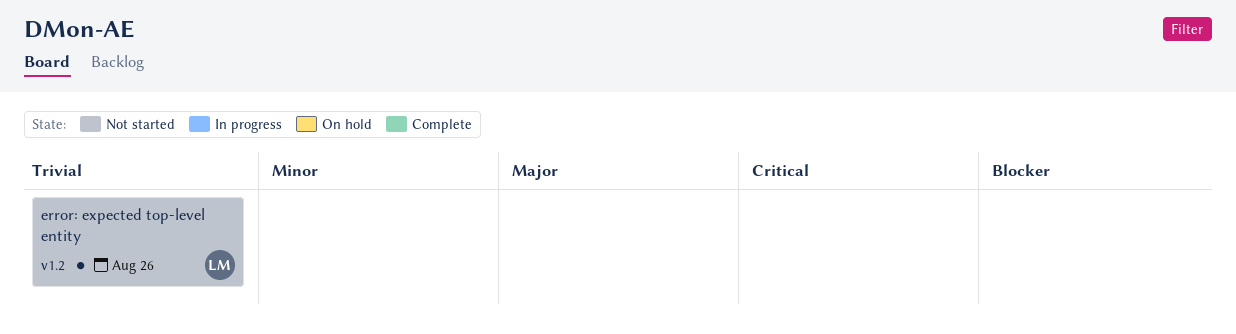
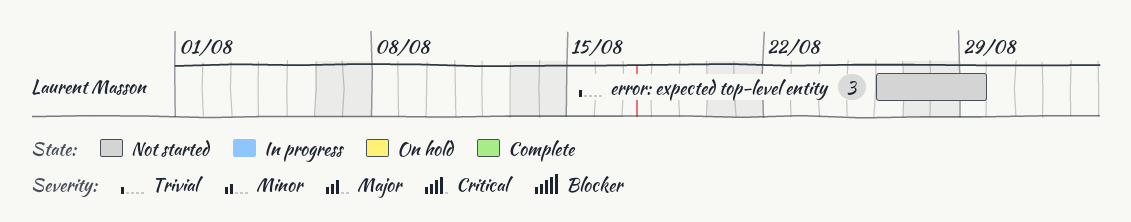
error: expected top-level entity, estimate: 1 -> 3
error: expected top-level entity, due: Aug 26 -> Aug 29

